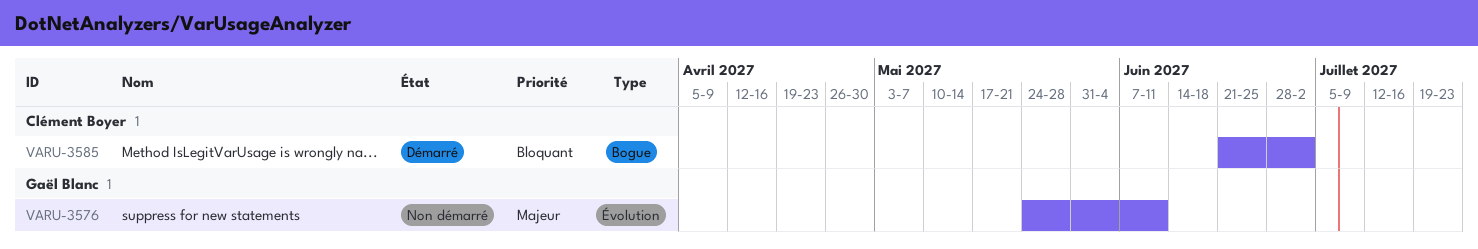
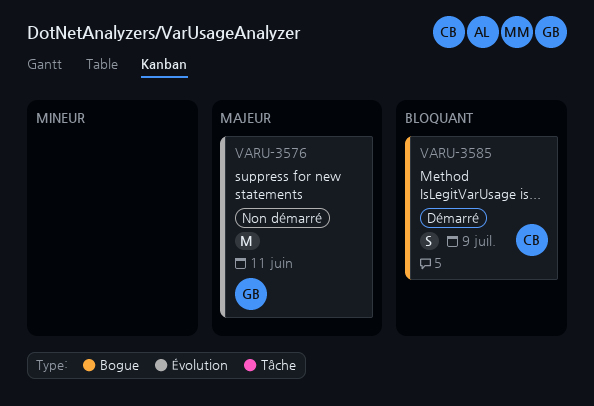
VARU-3585, due: Jul 2 -> Jul 9

